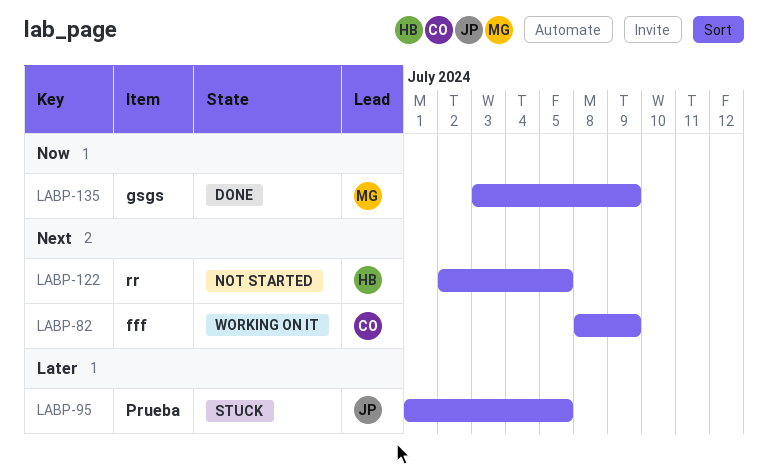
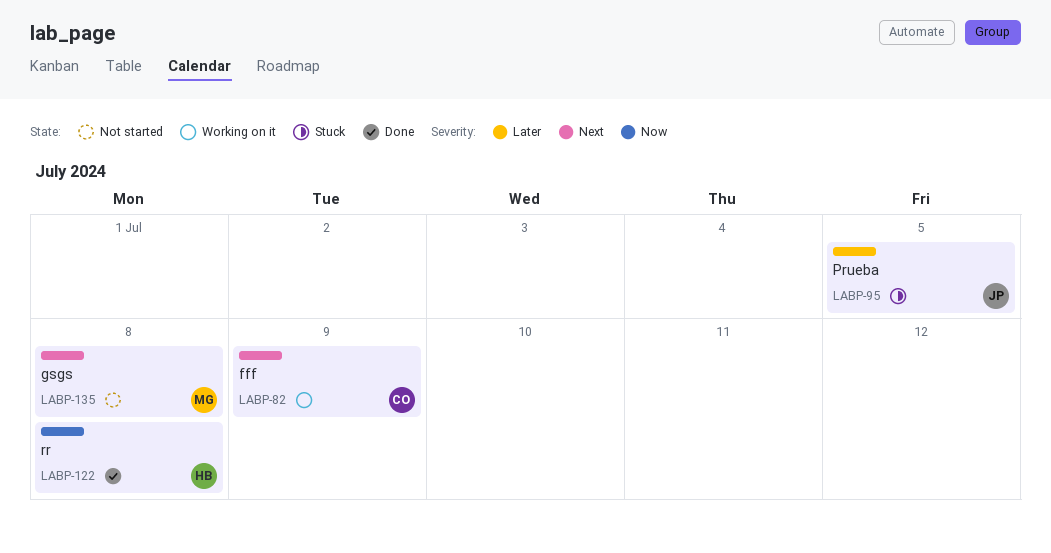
LABP-122, status: Not started -> Done
LABP-122, priority: Next -> Now
LABP-122, due: Jul 5 -> Jul 8
LABP-135, status: Done -> Not started
LABP-135, priority: Now -> Next
LABP-135, due: Jul 9 -> Jul 8

